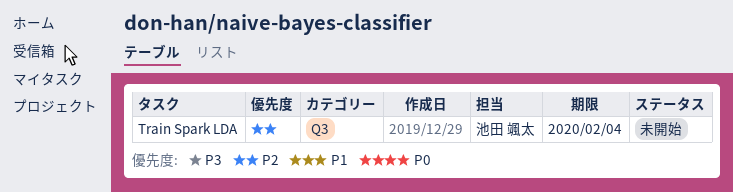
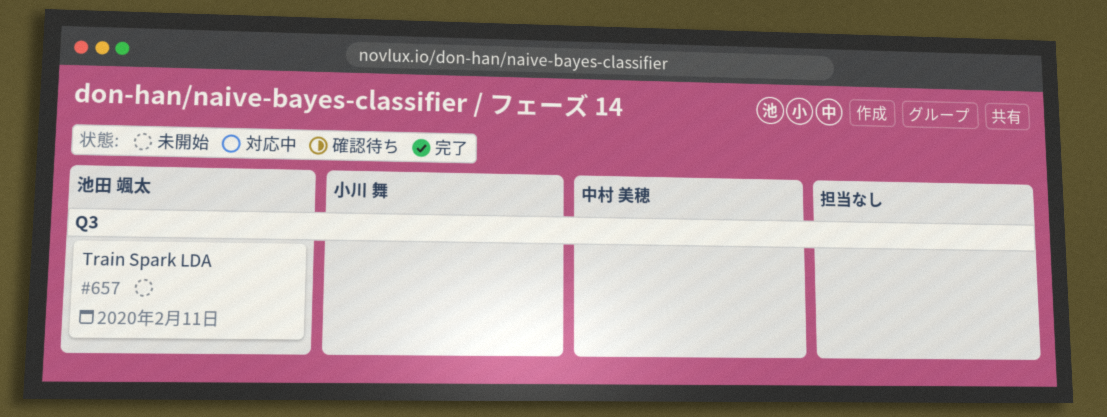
Train Spark LDA, due: Feb 4 -> Feb 11

